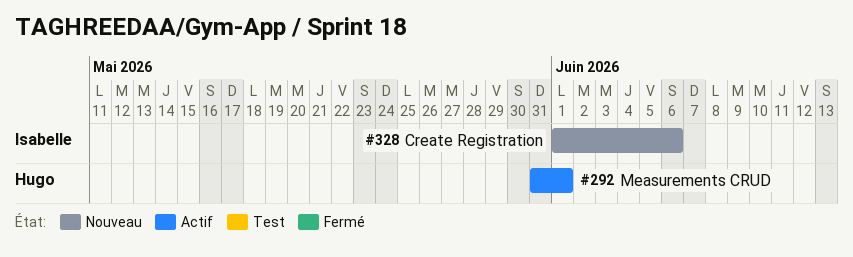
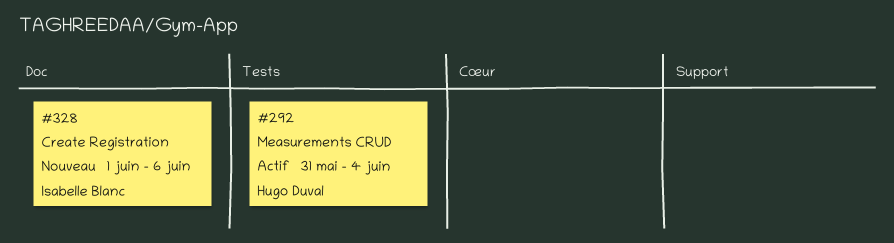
#292, due: Jun 1 -> Jun 4

